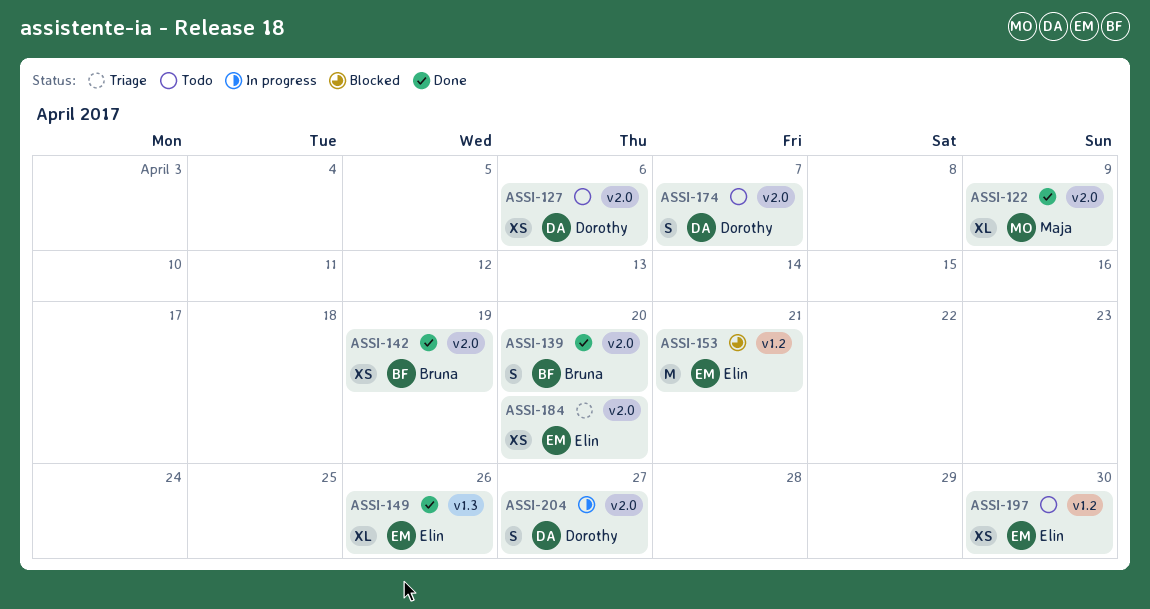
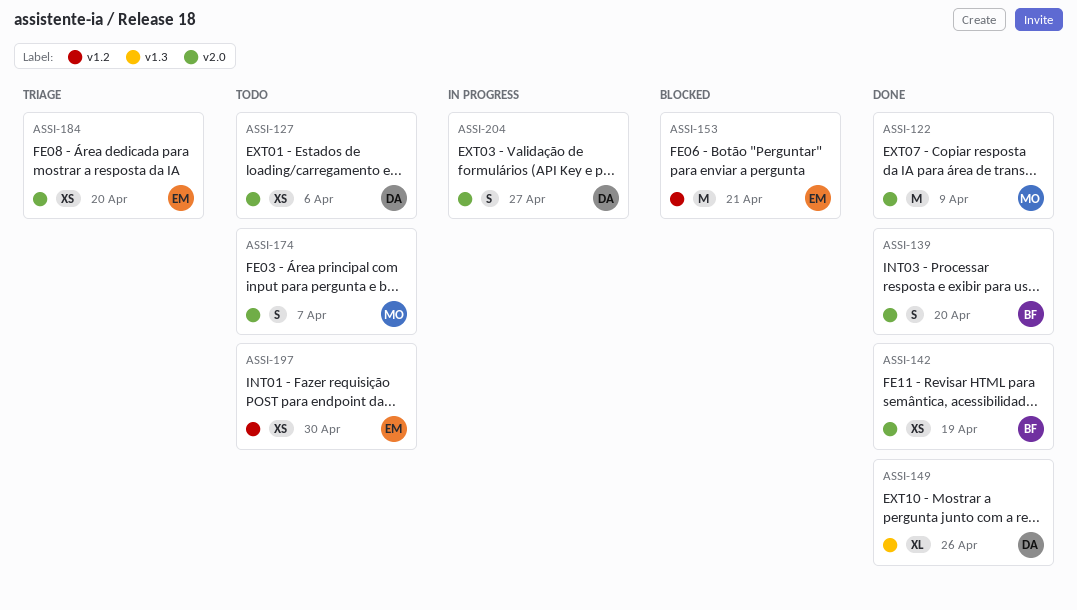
ASSI-122, estimate: XL -> M
ASSI-149, owner: Elin -> Dorothy
ASSI-174, owner: Dorothy -> Maja

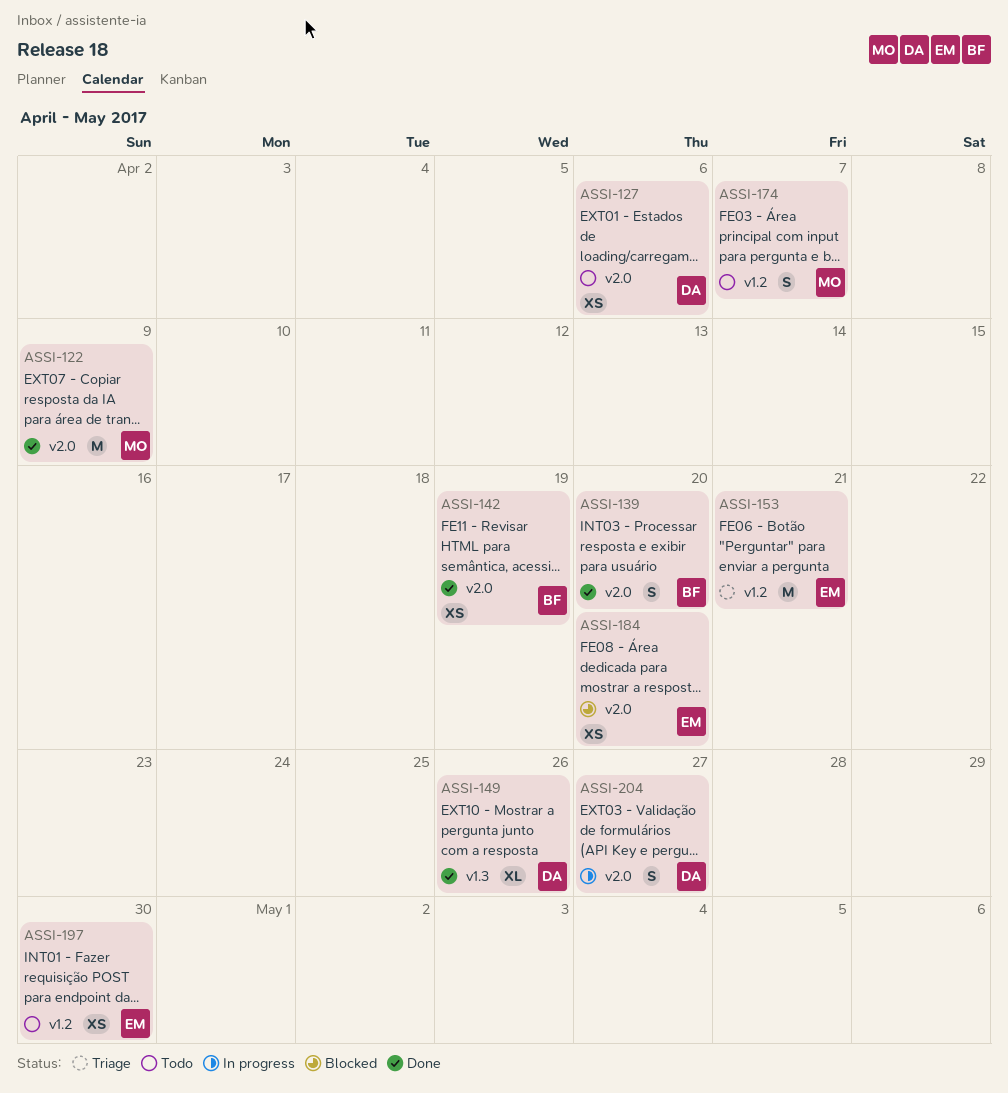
ASSI-153, status: Blocked -> Triage
ASSI-174, label: v2.0 -> v1.2
ASSI-184, status: Triage -> Blocked

